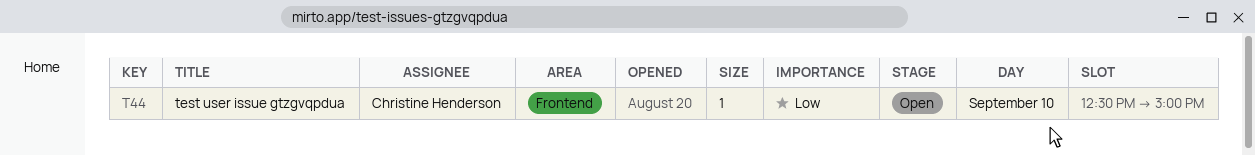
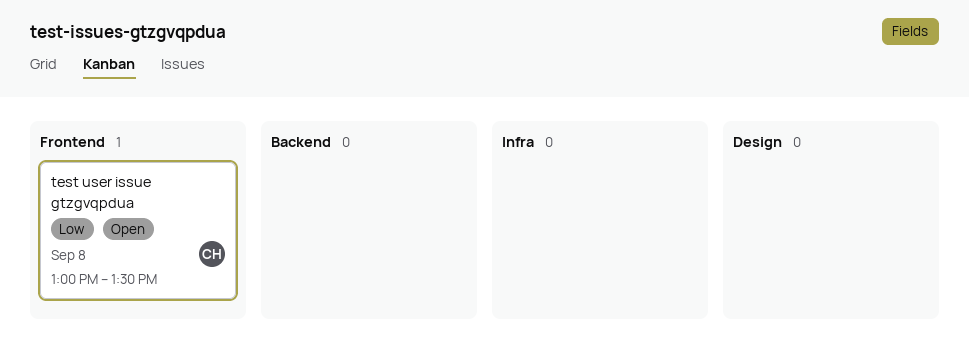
test user issue gtzgvqpdua, day: Sep 10 -> Sep 8
test user issue gtzgvqpdua, begins: 12:30 -> 13:00
test user issue gtzgvqpdua, ends: 15:00 -> 13:30

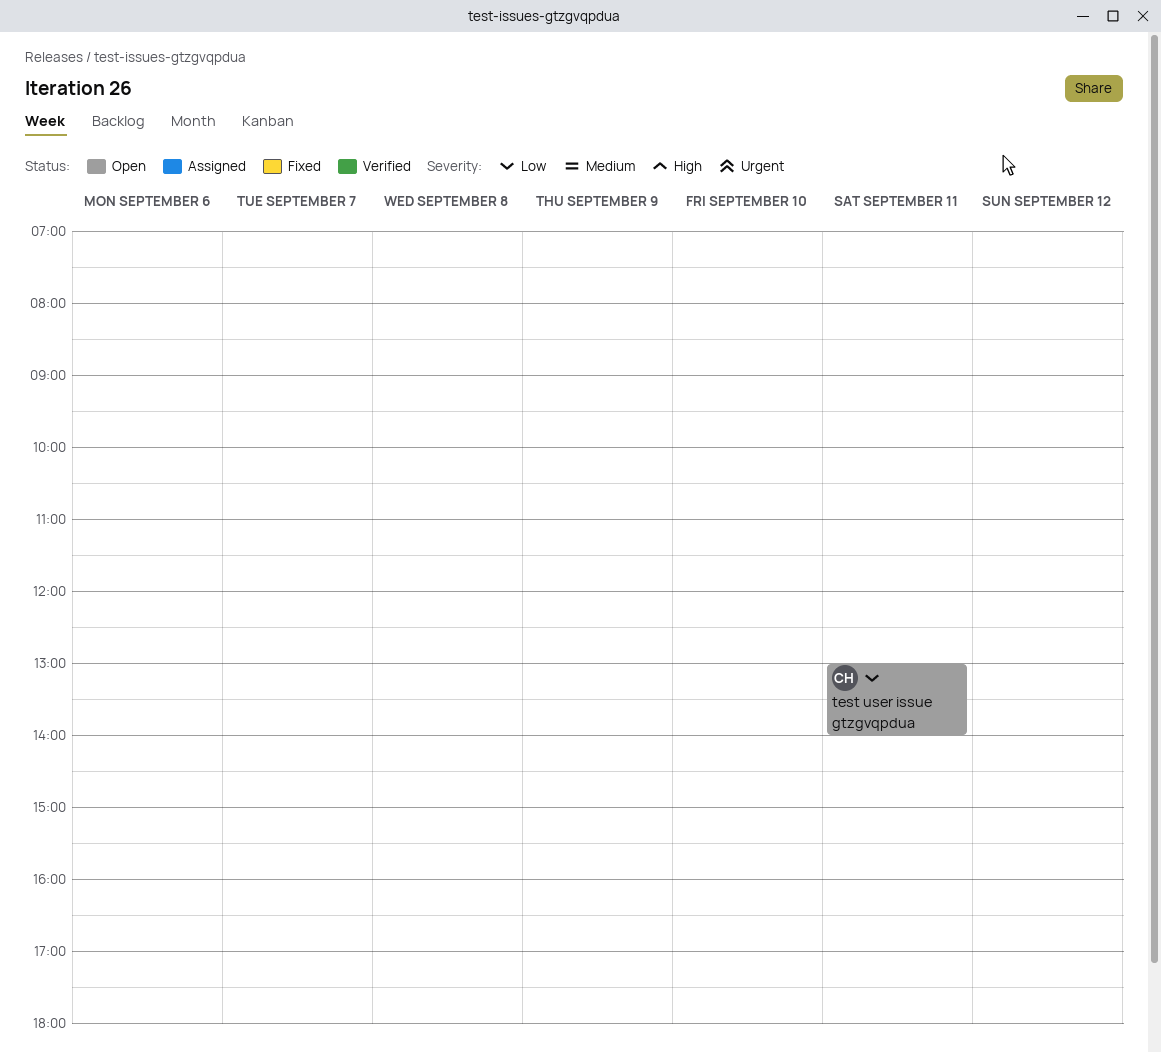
test user issue gtzgvqpdua, day: Sep 8 -> Sep 11
test user issue gtzgvqpdua, ends: 13:30 -> 14:00

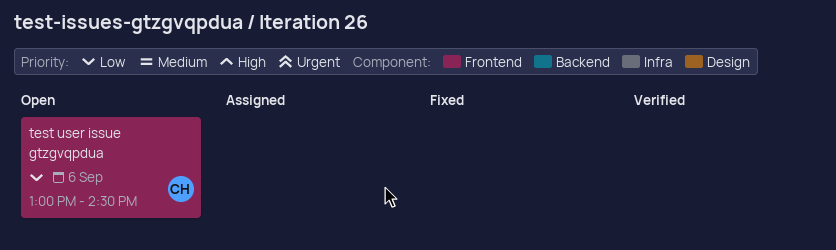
test user issue gtzgvqpdua, day: Sep 11 -> Sep 6
test user issue gtzgvqpdua, ends: 14:00 -> 14:30

